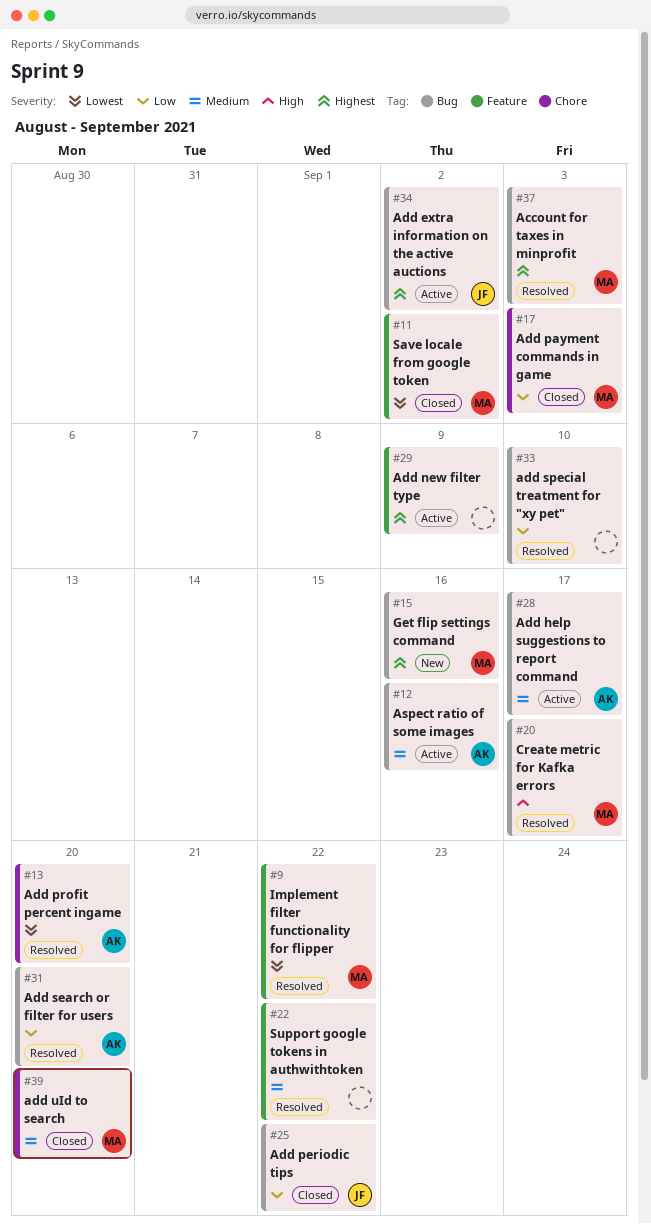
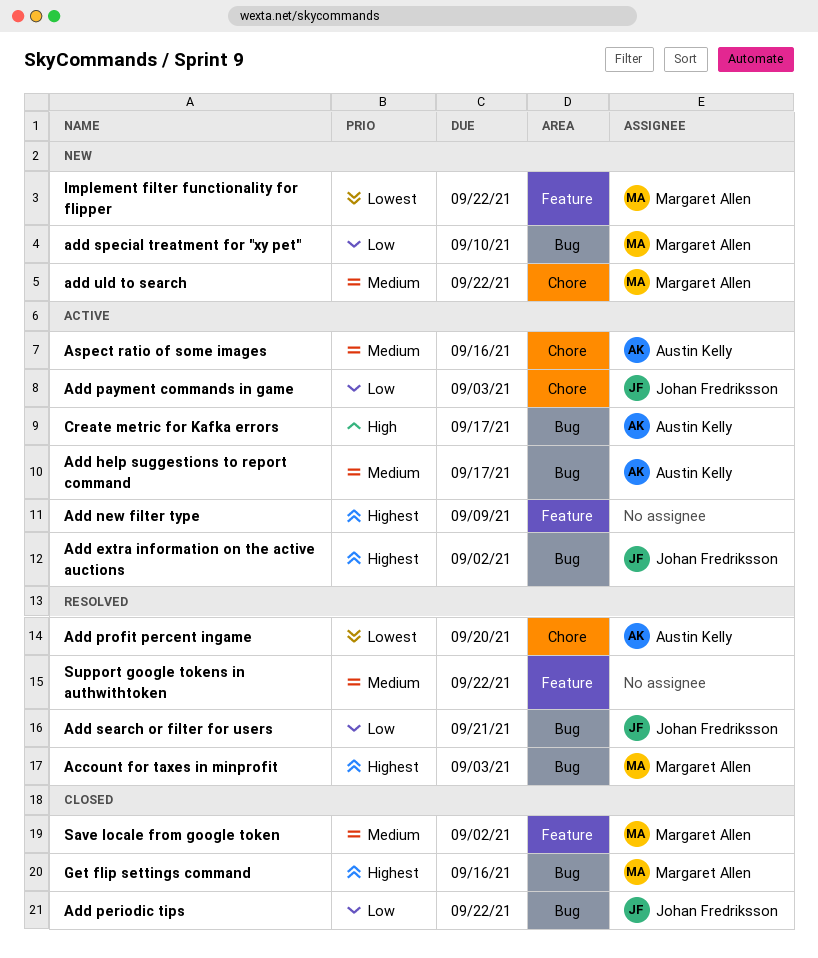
Add payment commands in game, status: Closed -> Active
Add payment commands in game, owner: Margaret Allen -> Johan Fredriksson
Add search or filter for users, owner: Austin Kelly -> Johan Fredriksson
Add search or filter for users, due: Sep 20 -> Sep 21
add special treatment for "xy pet", status: Resolved -> New
add special treatment for "xy pet", owner: none -> Margaret Allen
add uId to search, status: Closed -> New
add uId to search, due: Sep 20 -> Sep 22
Aspect ratio of some images, label: Bug -> Chore
Create metric for Kafka errors, status: Resolved -> Active
Create metric for Kafka errors, owner: Margaret Allen -> Austin Kelly
Get flip settings command, status: New -> Closed
Implement filter functionality for flipper, status: Resolved -> New
Save locale from google token, priority: Lowest -> Medium

